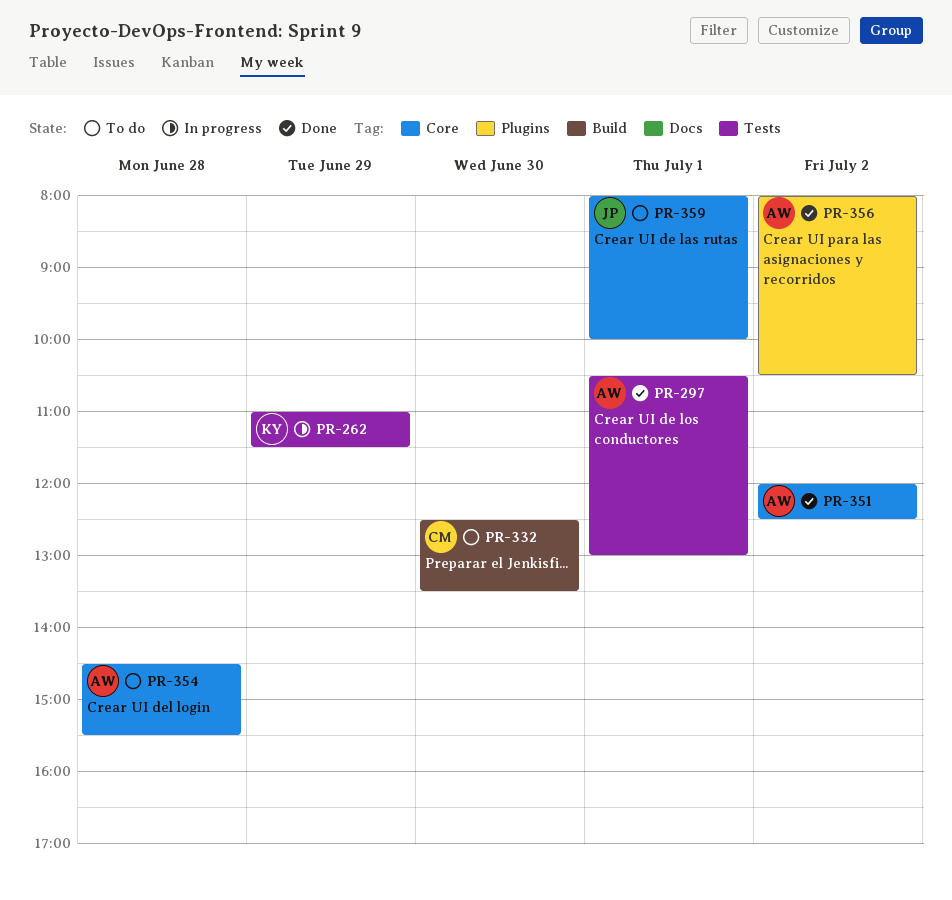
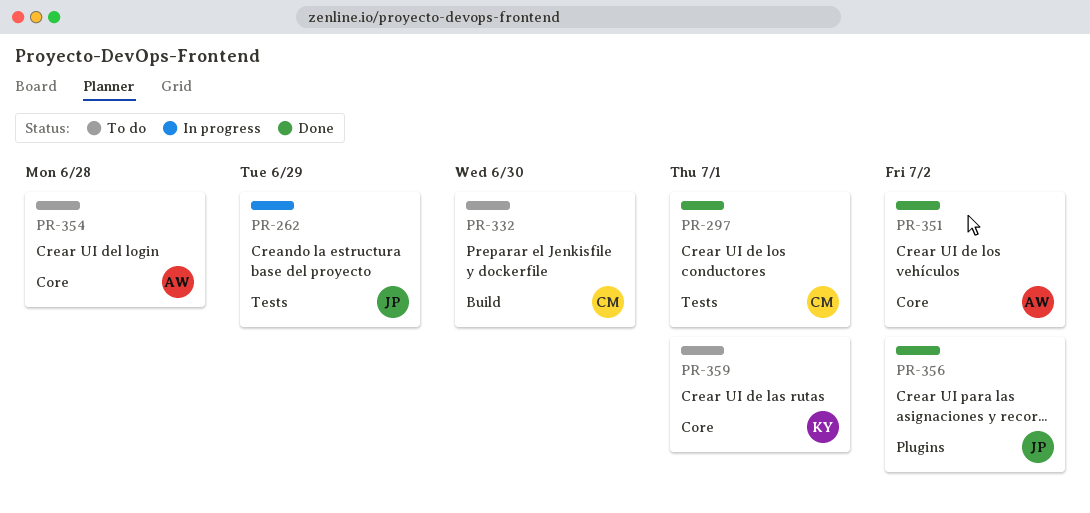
PR-262, owner: KY -> JP
PR-297, owner: AW -> CM
PR-356, owner: AW -> JP
PR-359, owner: JP -> KY

